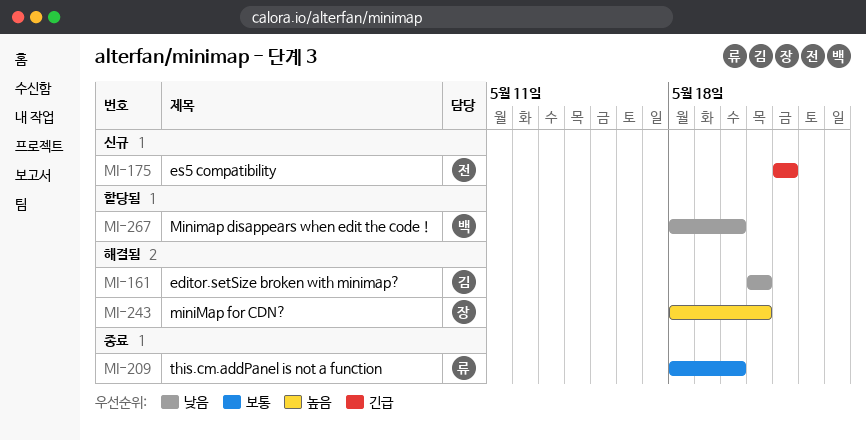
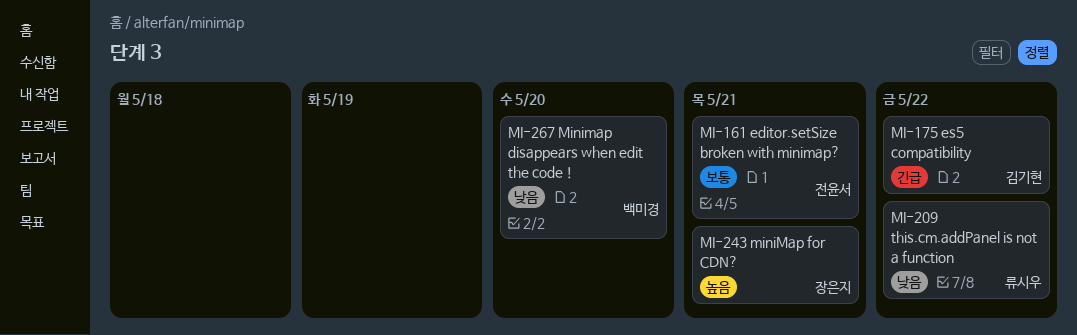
MI-161, owner: 김기현 -> 전윤서
MI-161, priority: 낮음 -> 보통
MI-175, owner: 전윤서 -> 김기현
MI-209, priority: 보통 -> 낮음
MI-209, due: May 20 -> May 22

